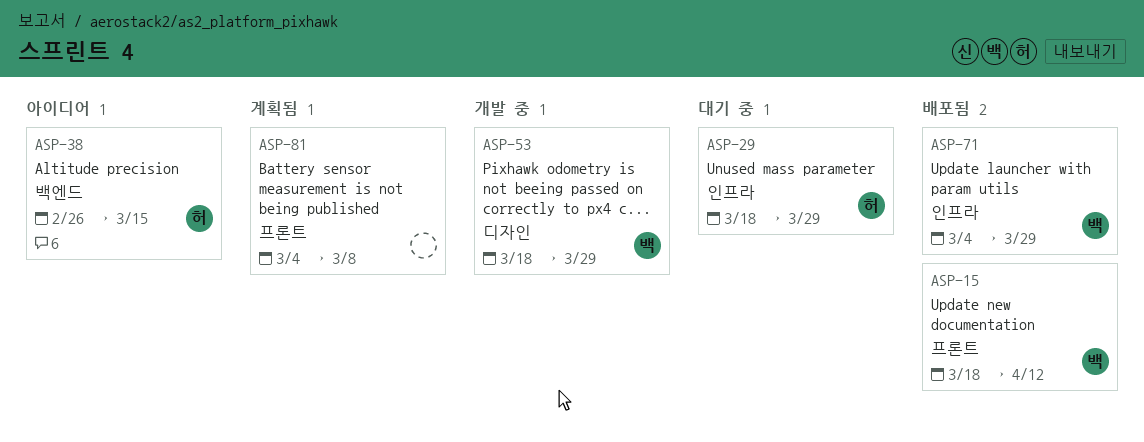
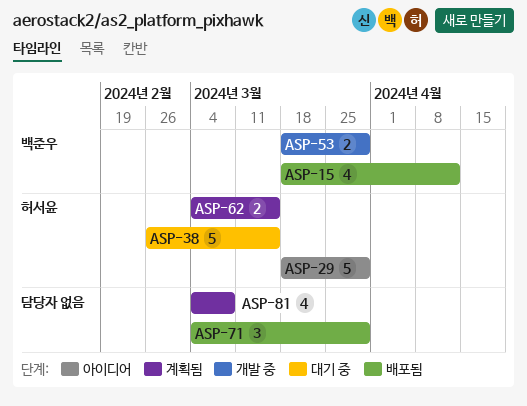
ASP-29, status: 대기 중 -> 아이디어
ASP-38, status: 아이디어 -> 대기 중
ASP-62: none -> present
ASP-71, owner: 백준우 -> none

